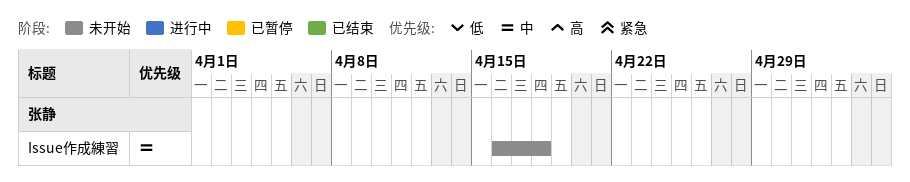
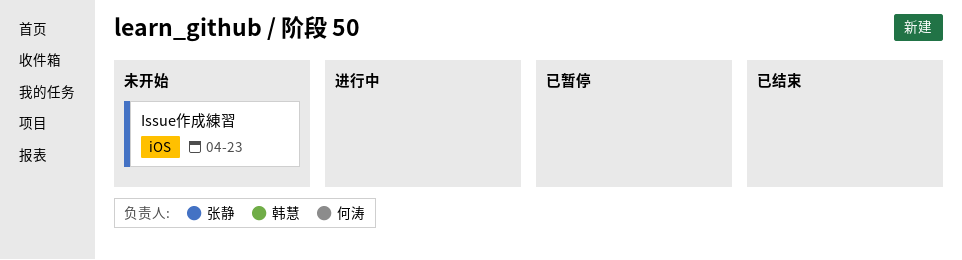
Issue作成練習, due: Apr 18 -> Apr 23

